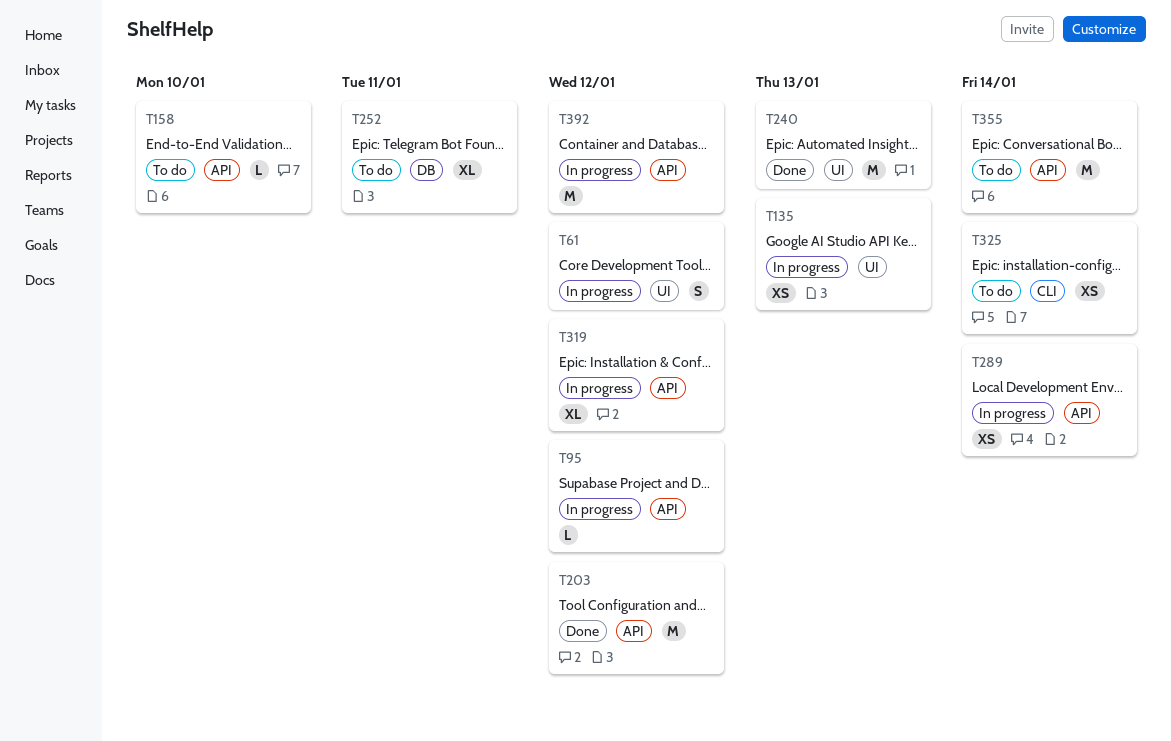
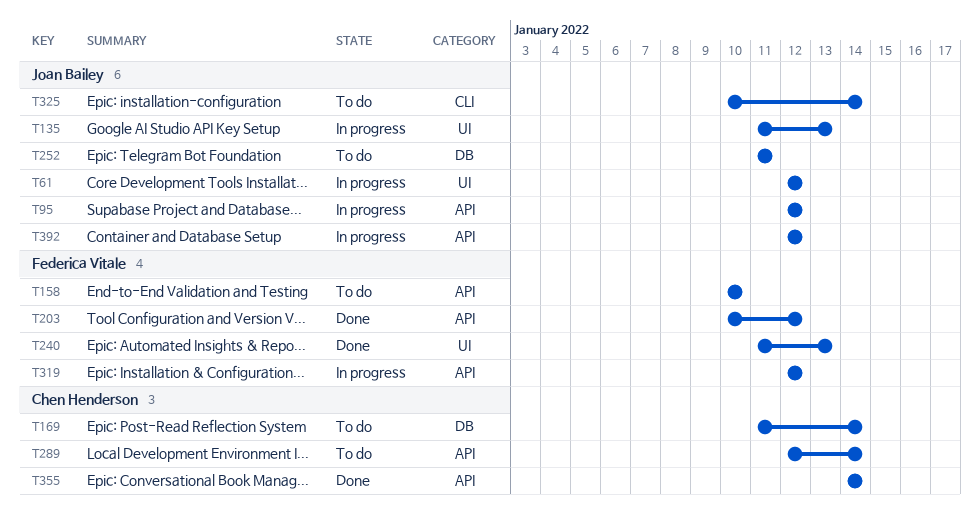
T169: none -> present
T289, status: In progress -> To do
T355, status: To do -> Done

